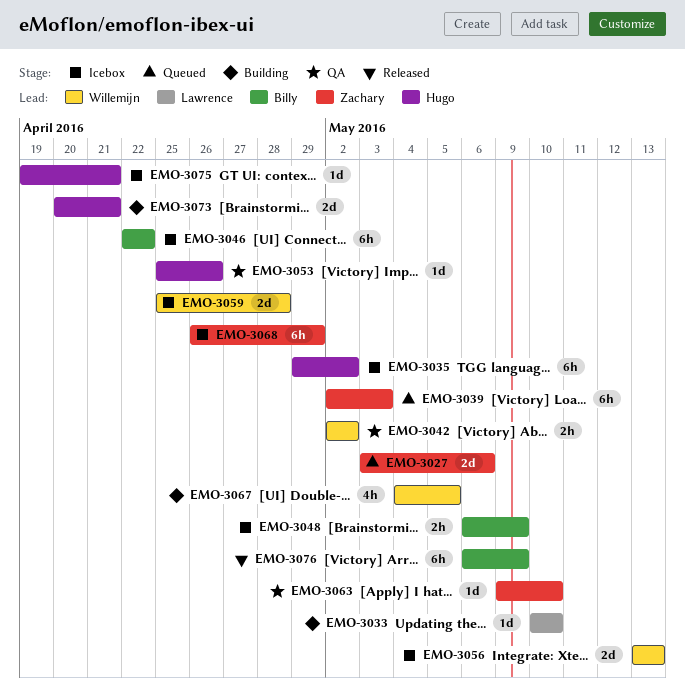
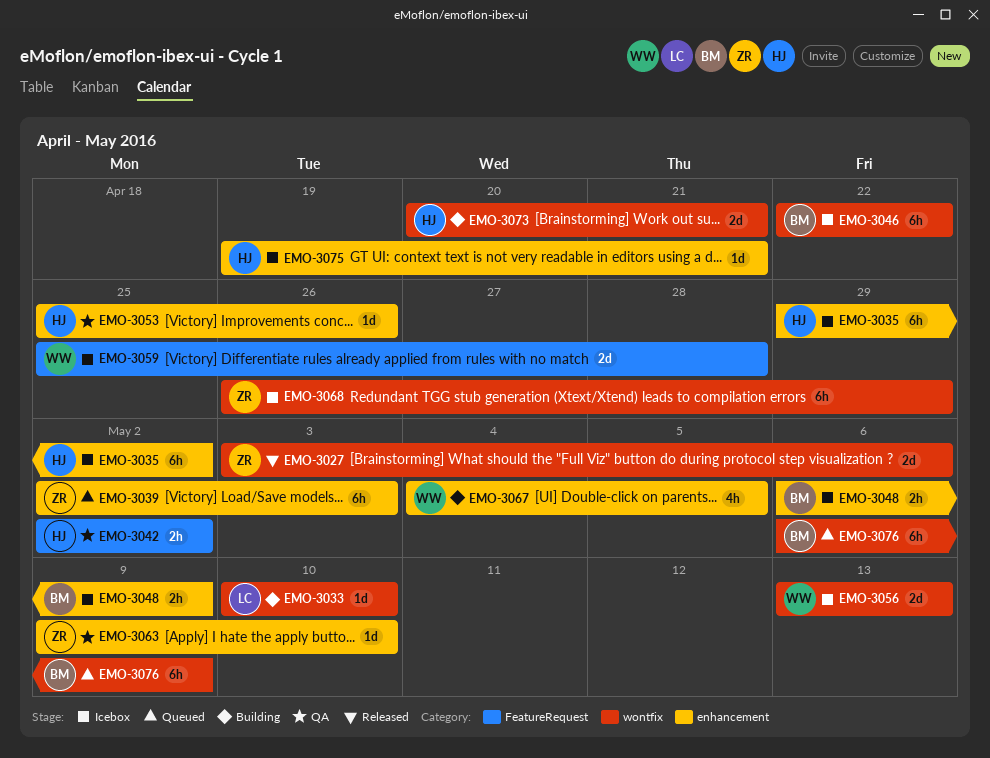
EMO-3027, status: Queued -> Released
EMO-3042, owner: Willemijn -> Hugo
EMO-3076, status: Released -> Queued

